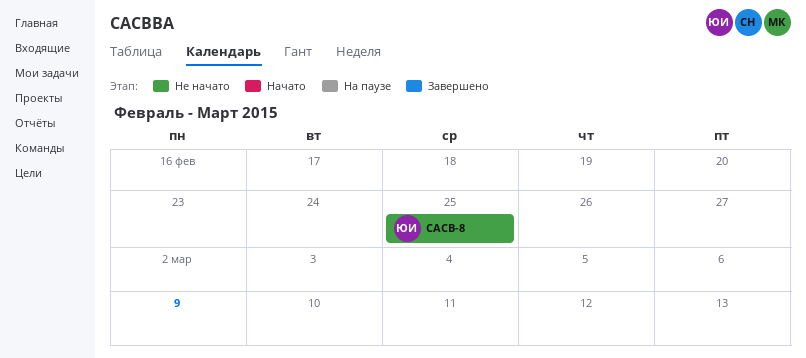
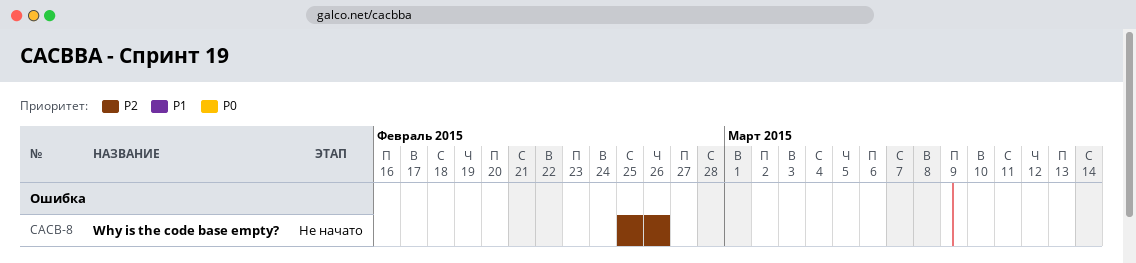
CACB-8, due: Feb 25 -> Feb 26

